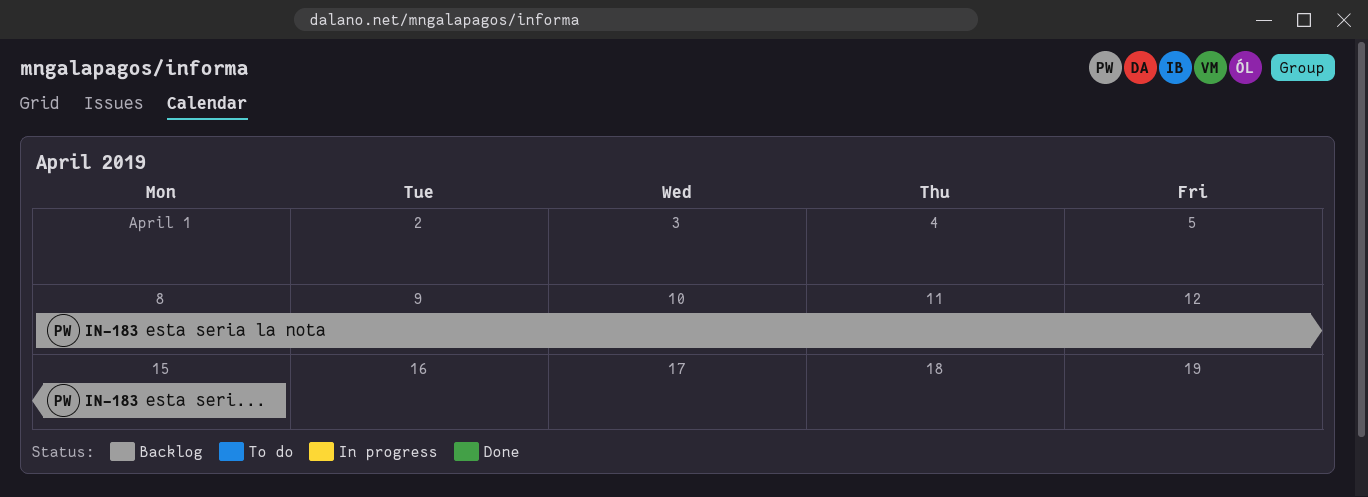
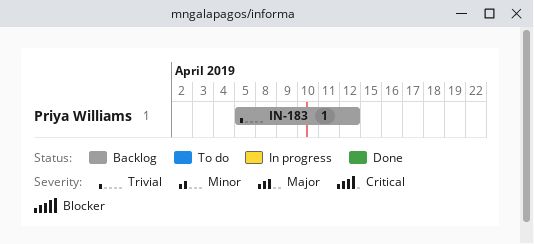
IN-183, start: Apr 8 -> Apr 5
IN-183, due: Apr 15 -> Apr 12

